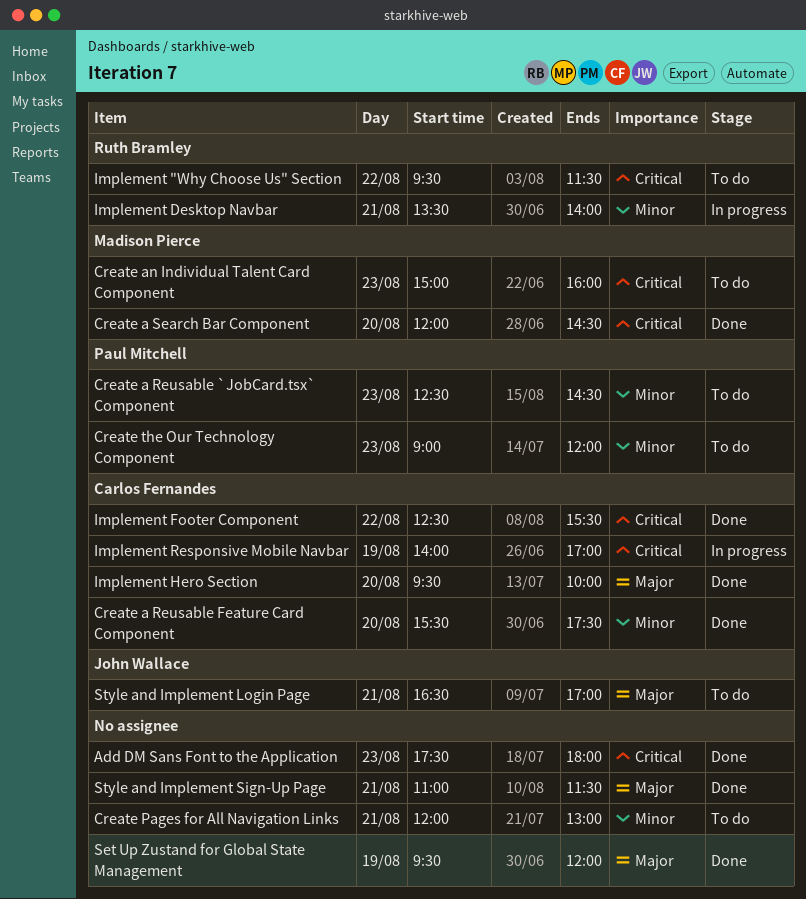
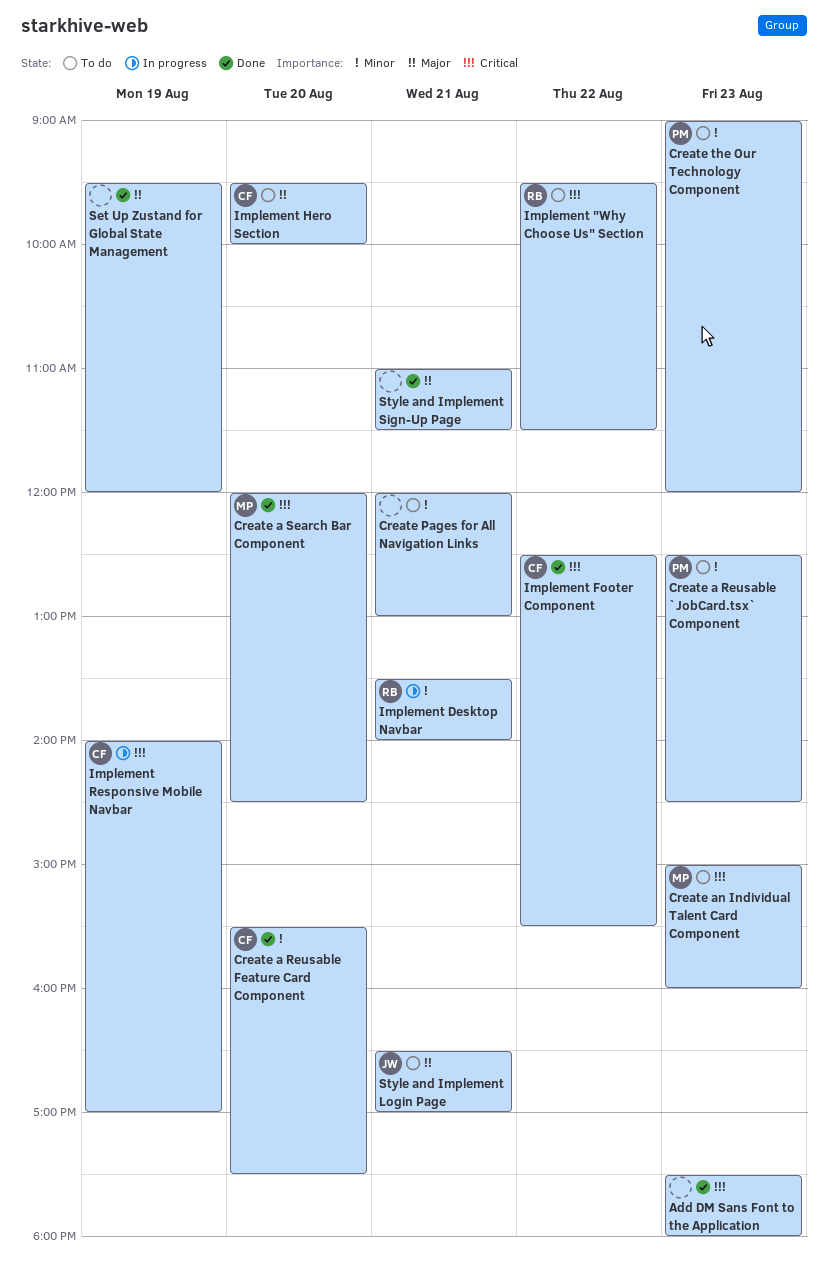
Implement Hero Section, status: Done -> To do

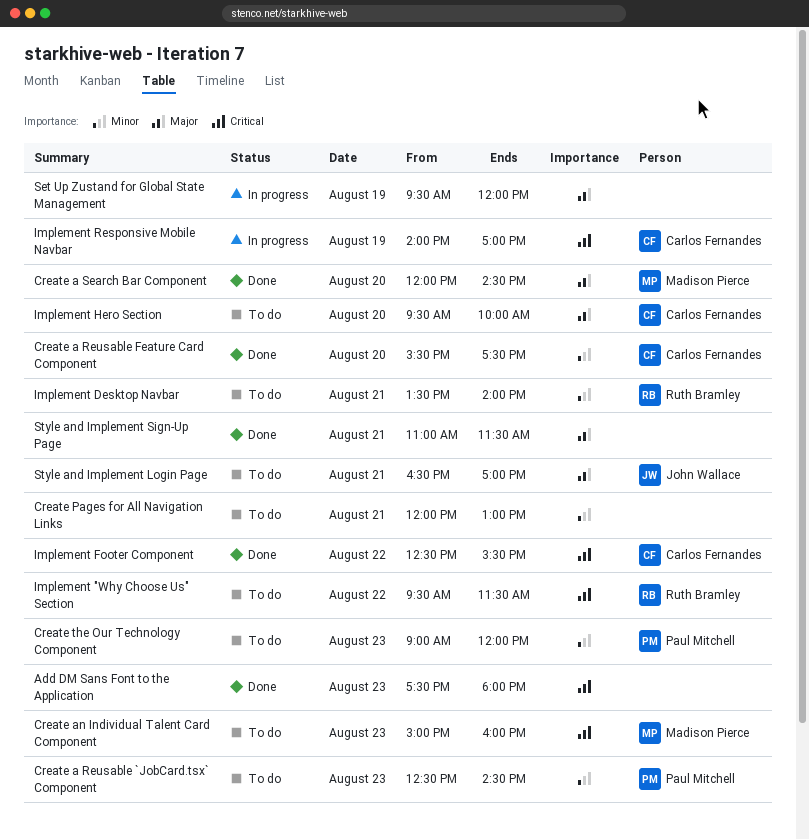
Create a Search Bar Component, priority: Critical -> Major
Implement Desktop Navbar, status: In progress -> To do
Set Up Zustand for Global State Management, status: Done -> In progress

